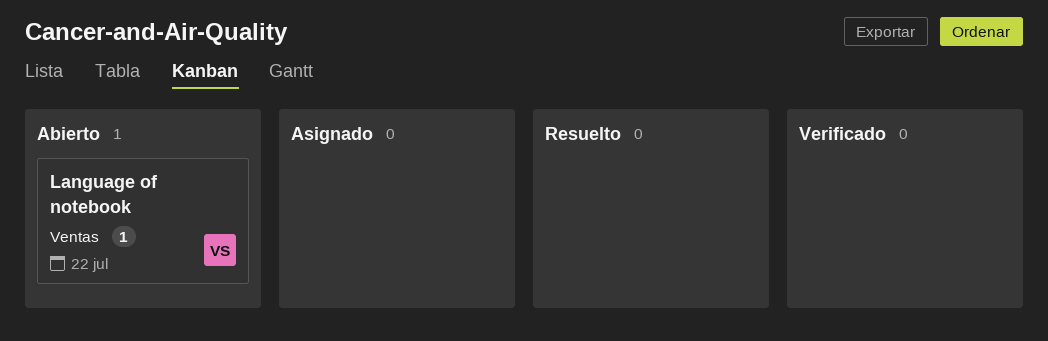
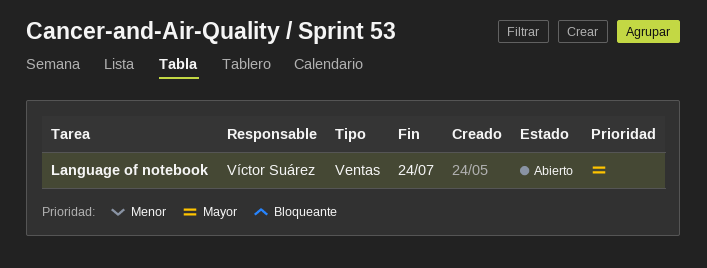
Language of notebook, due: Jul 22 -> Jul 24

